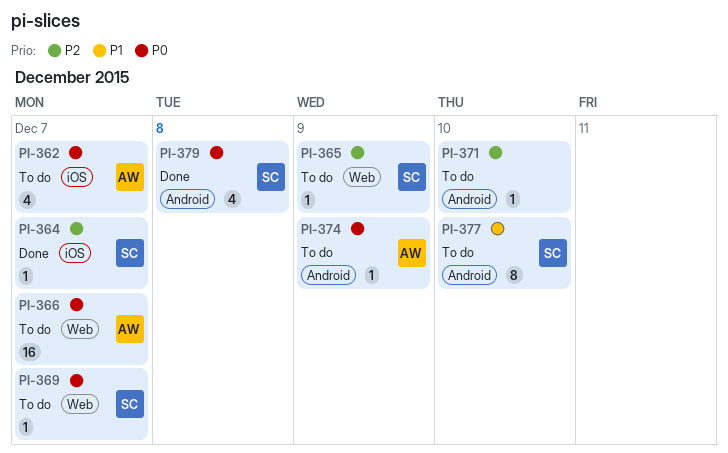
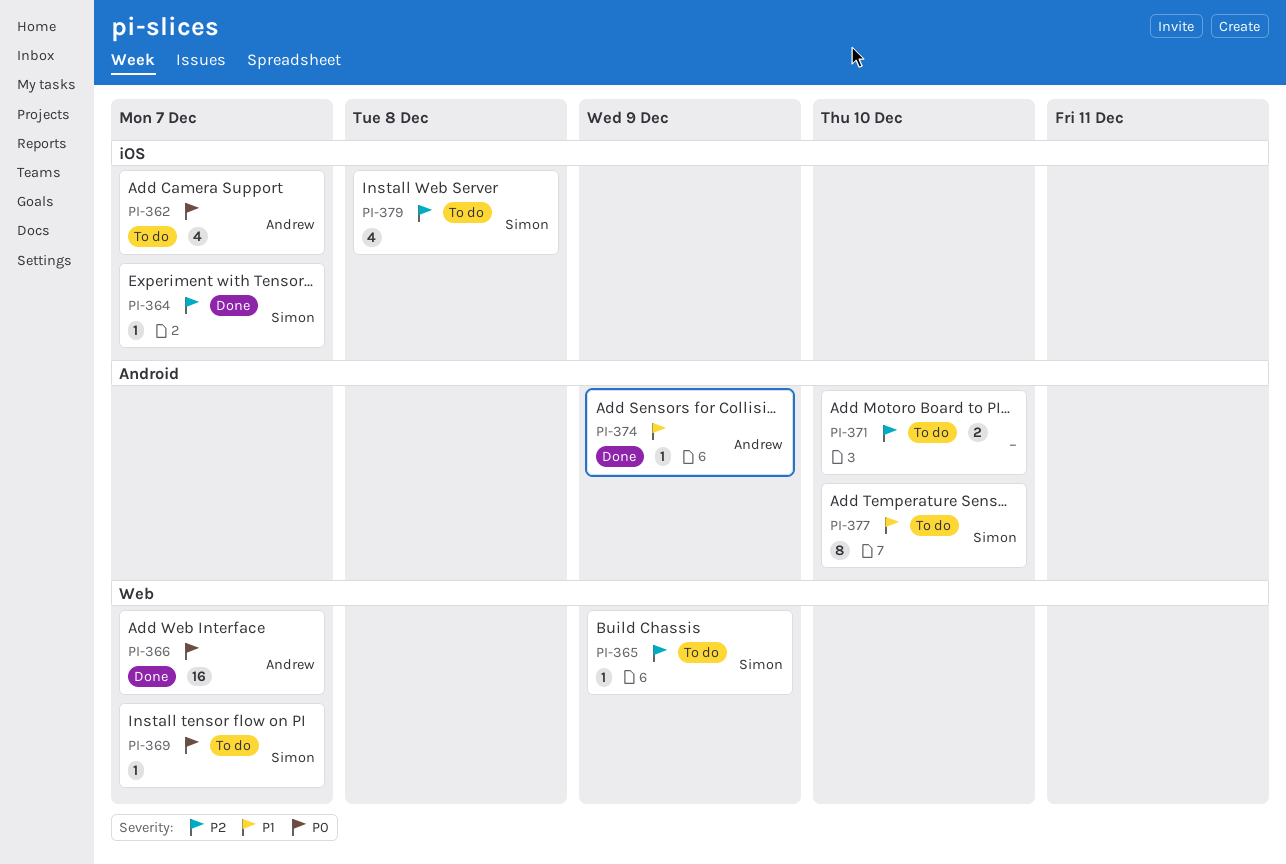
PI-366, status: To do -> Done
PI-371, estimate: 1 -> 2
PI-374, status: To do -> Done
PI-374, priority: P0 -> P1
PI-379, status: Done -> To do
PI-379, priority: P0 -> P2
PI-379, label: Android -> iOS

